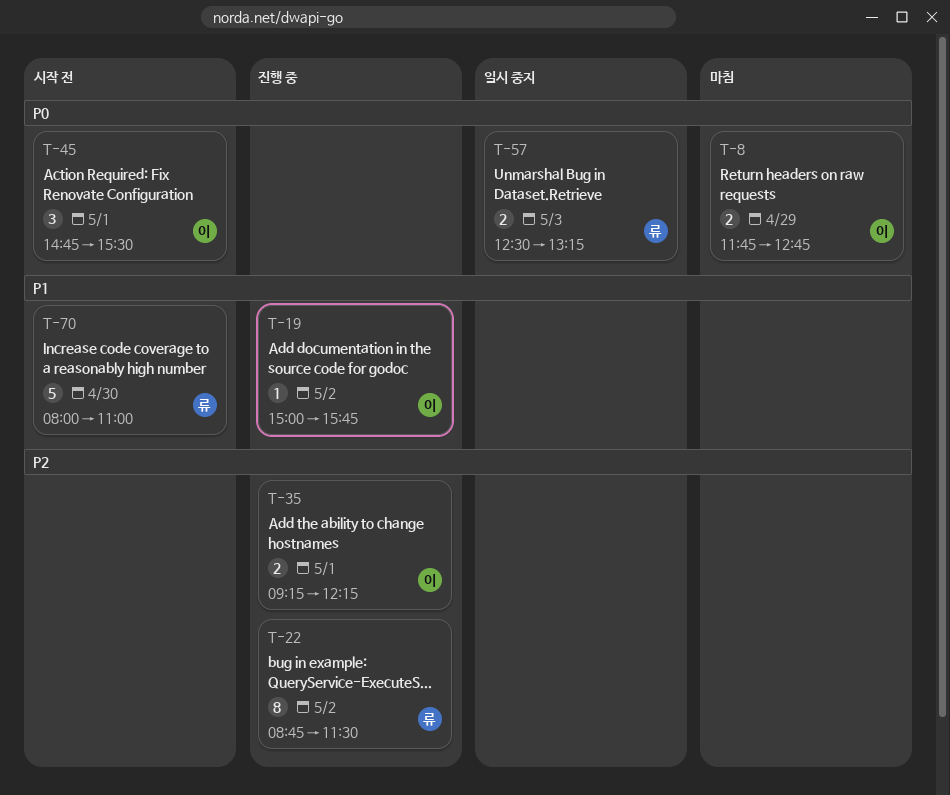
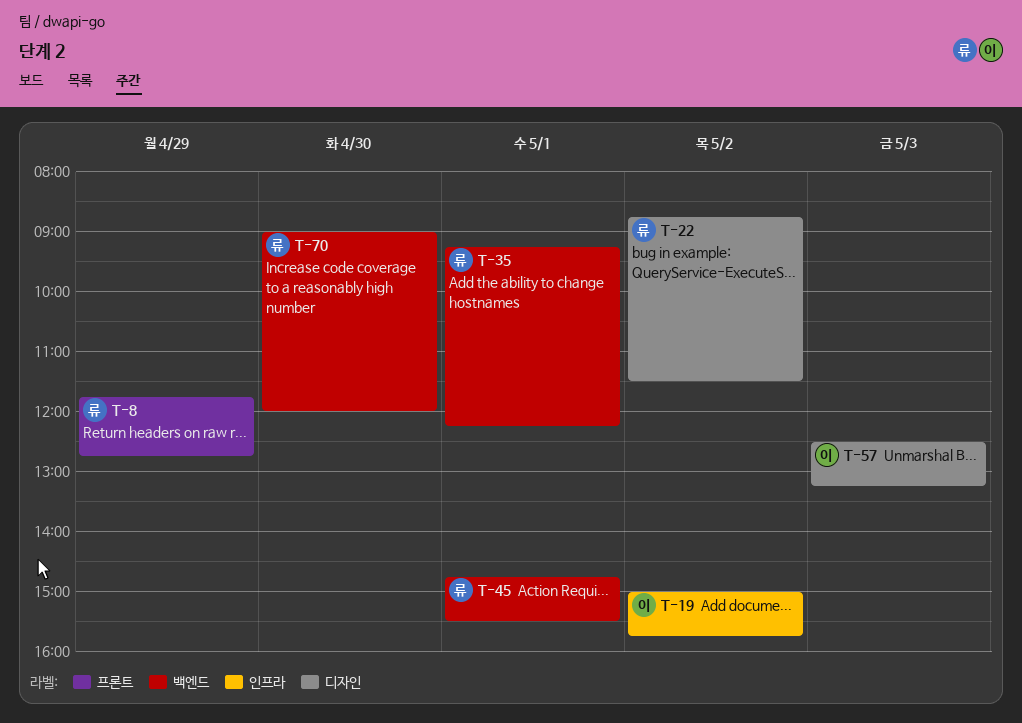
T-8, owner: 이 -> 류
T-35, owner: 이 -> 류
T-45, owner: 이 -> 류
T-57, owner: 류 -> 이
T-70, begins: 08:00 -> 09:00
T-70, ends: 11:00 -> 12:00

